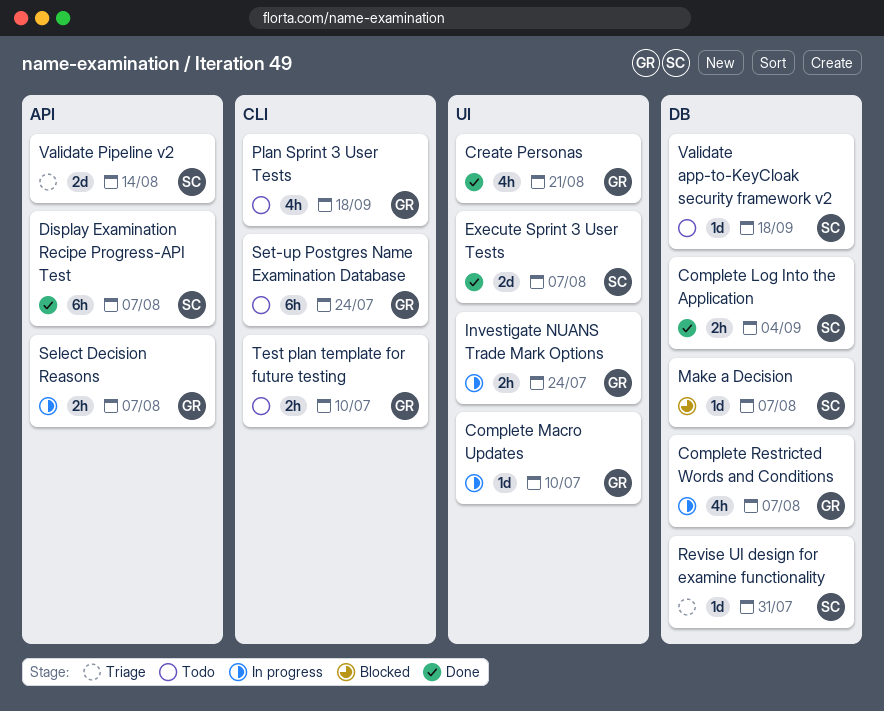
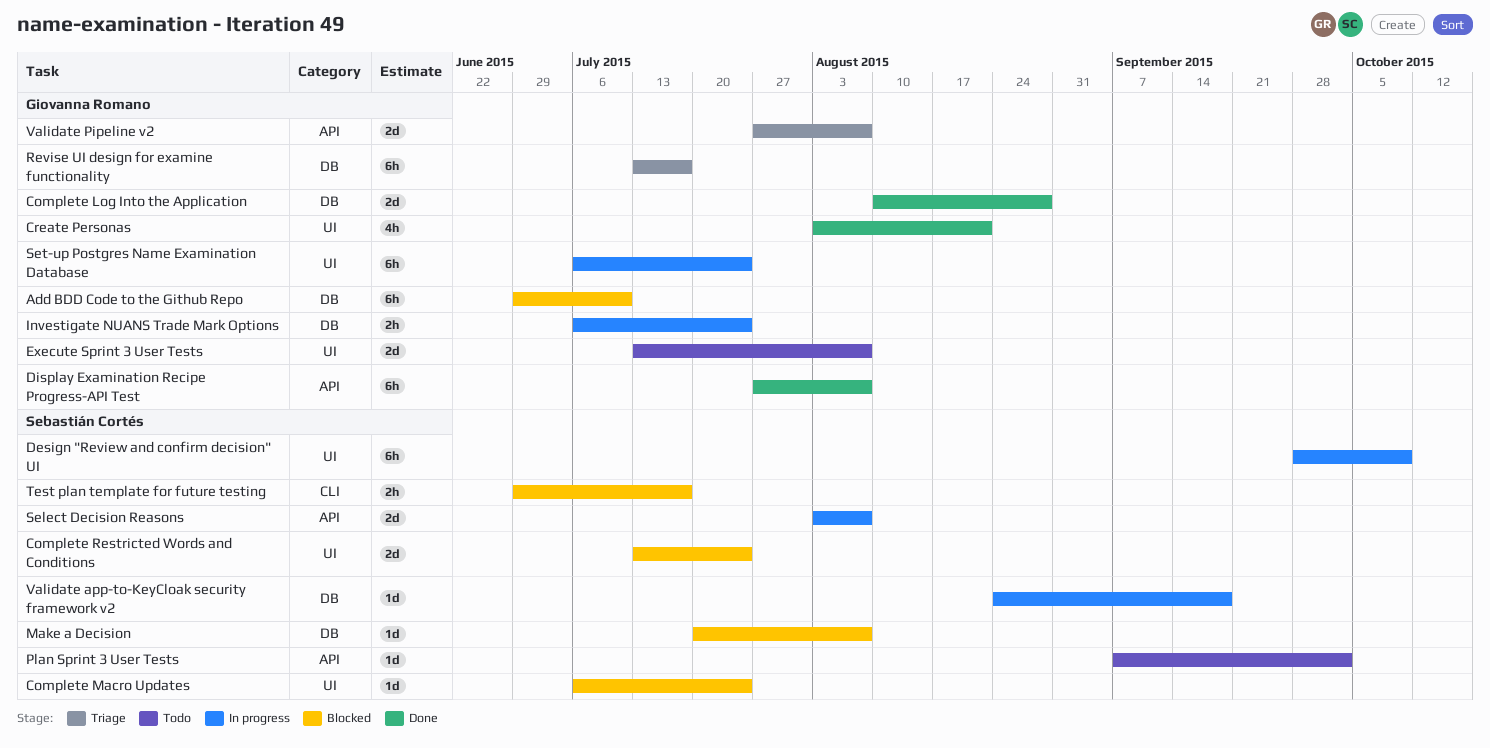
Add BDD Code to the Github Repo: none -> present
Complete Log Into the Application, owner: Sebastián Cortés -> Giovanna Romano
Complete Log Into the Application, estimate: 2h -> 2d
Complete Log Into the Application, due: Sep 4 -> Aug 28
Complete Macro Updates, status: In progress -> Blocked
Complete Macro Updates, owner: Giovanna Romano -> Sebastián Cortés
Complete Macro Updates, due: Jul 10 -> Jul 24
Complete Restricted Words and Conditions, status: In progress -> Blocked
Complete Restricted Words and Conditions, owner: Giovanna Romano -> Sebastián Cortés
Complete Restricted Words and Conditions, label: DB -> UI
Complete Restricted Words and Conditions, estimate: 4h -> 2d
Complete Restricted Words and Conditions, due: Aug 7 -> Jul 24
Design "Review and confirm decision" UI: none -> present
Display Examination Recipe Progress-API Test, owner: Sebastián Cortés -> Giovanna Romano
Execute Sprint 3 User Tests, status: Done -> Todo
Execute Sprint 3 User Tests, owner: Sebastián Cortés -> Giovanna Romano
Investigate NUANS Trade Mark Options, label: UI -> DB
Plan Sprint 3 User Tests, owner: Giovanna Romano -> Sebastián Cortés
Plan Sprint 3 User Tests, label: CLI -> API
Plan Sprint 3 User Tests, estimate: 4h -> 1d
Plan Sprint 3 User Tests, due: Sep 18 -> Oct 2
Revise UI design for examine functionality, owner: Sebastián Cortés -> Giovanna Romano
Revise UI design for examine functionality, estimate: 1d -> 6h
Revise UI design for examine functionality, due: Jul 31 -> Jul 17
Select Decision Reasons, owner: Giovanna Romano -> Sebastián Cortés
Select Decision Reasons, estimate: 2h -> 2d
Set-up Postgres Name Examination Database, status: Todo -> In progress
Set-up Postgres Name Examination Database, label: CLI -> UI
Test plan template for future testing, status: Todo -> Blocked
Test plan template for future testing, owner: Giovanna Romano -> Sebastián Cortés
Test plan template for future testing, due: Jul 10 -> Jul 17
Validate app-to-KeyCloak security framework v2, status: Todo -> In progress
Validate Pipeline v2, owner: Sebastián Cortés -> Giovanna Romano
Validate Pipeline v2, due: Aug 14 -> Aug 7

